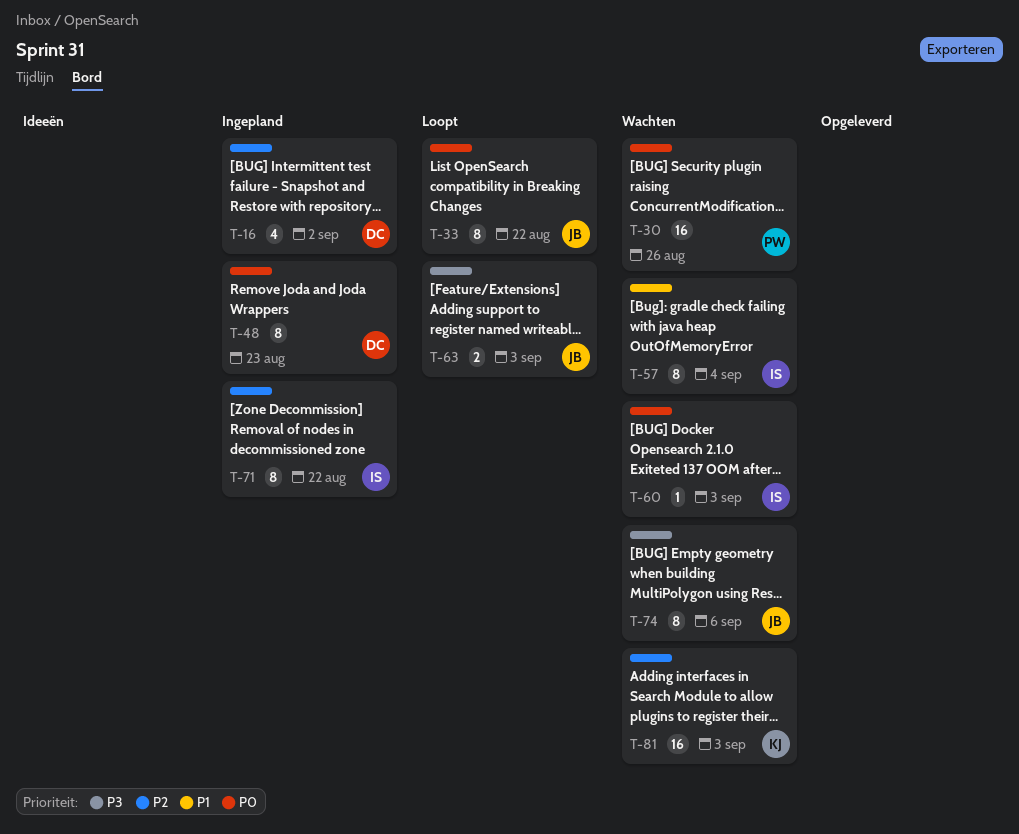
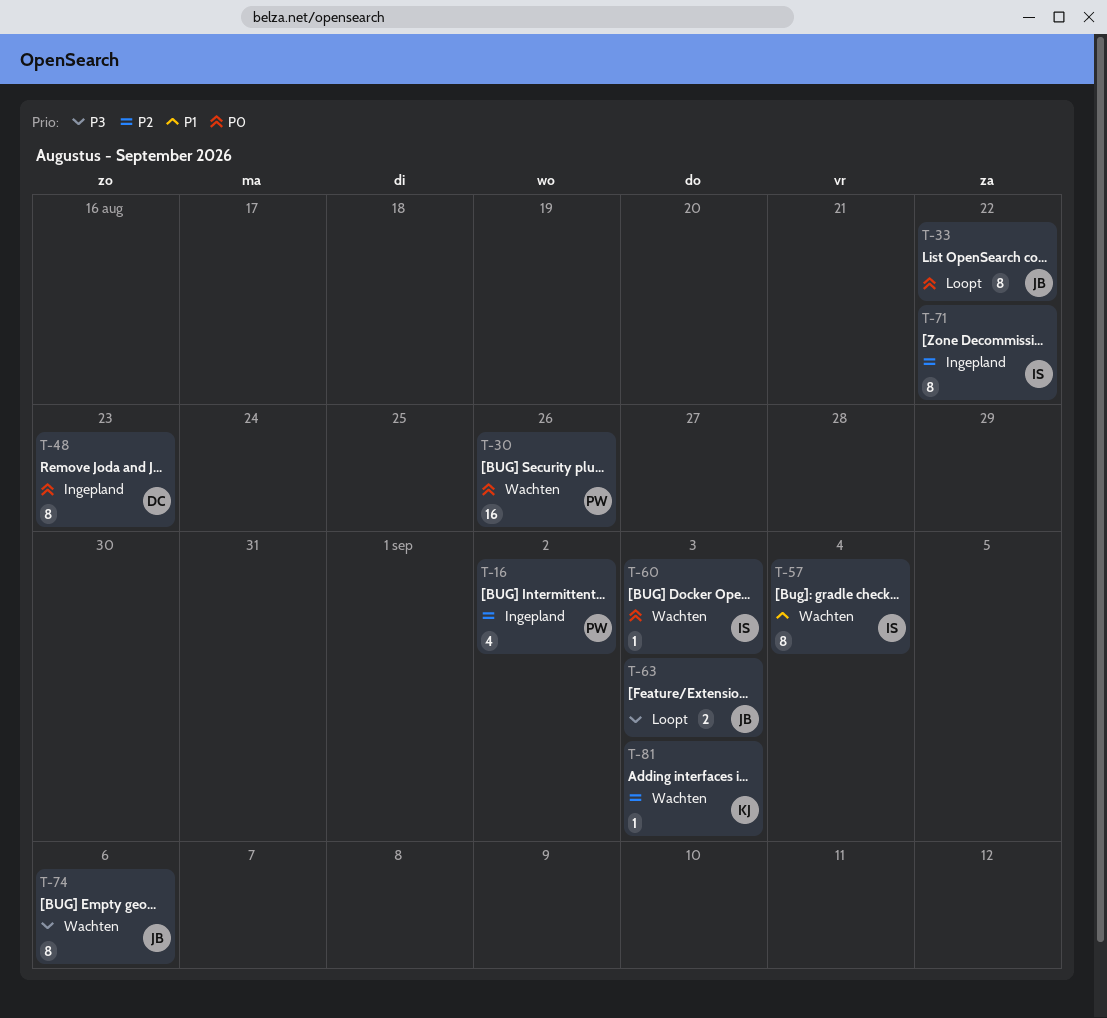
T-16, owner: DC -> PW
T-81, estimate: 16 -> 1

